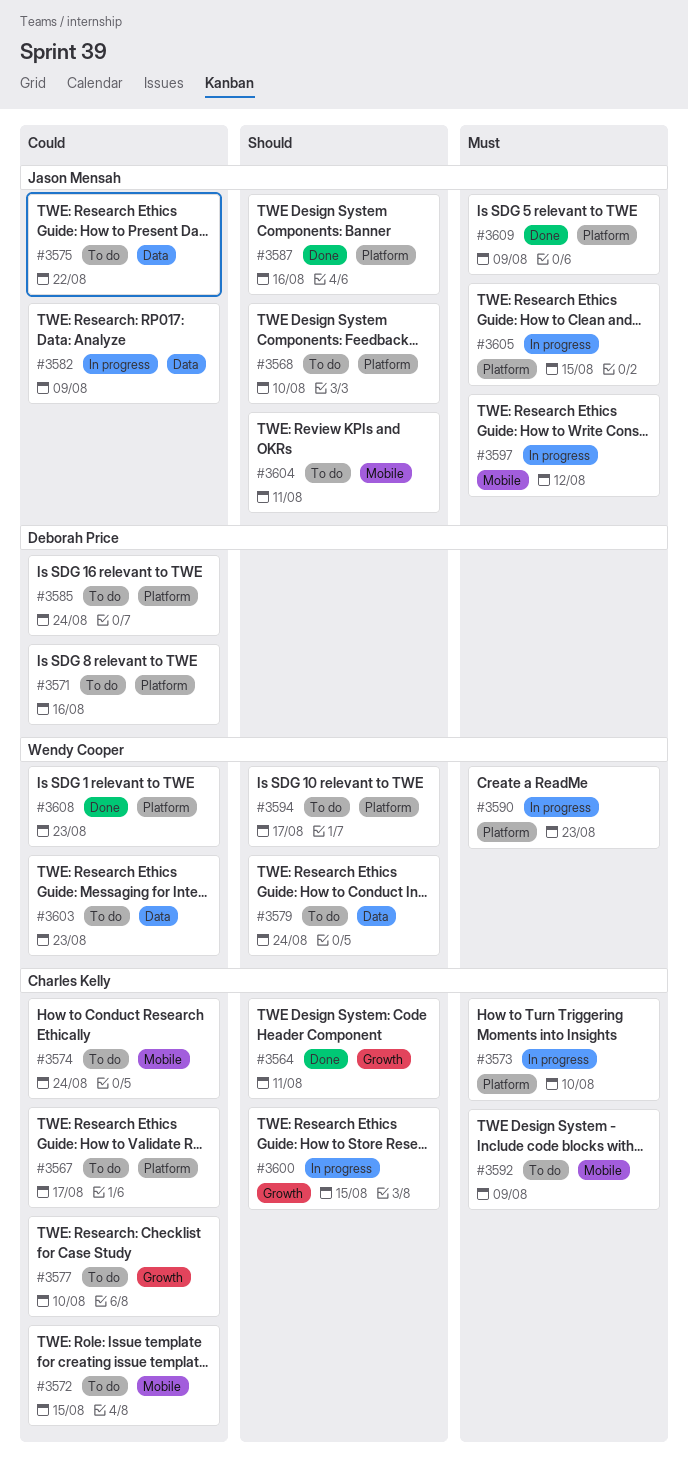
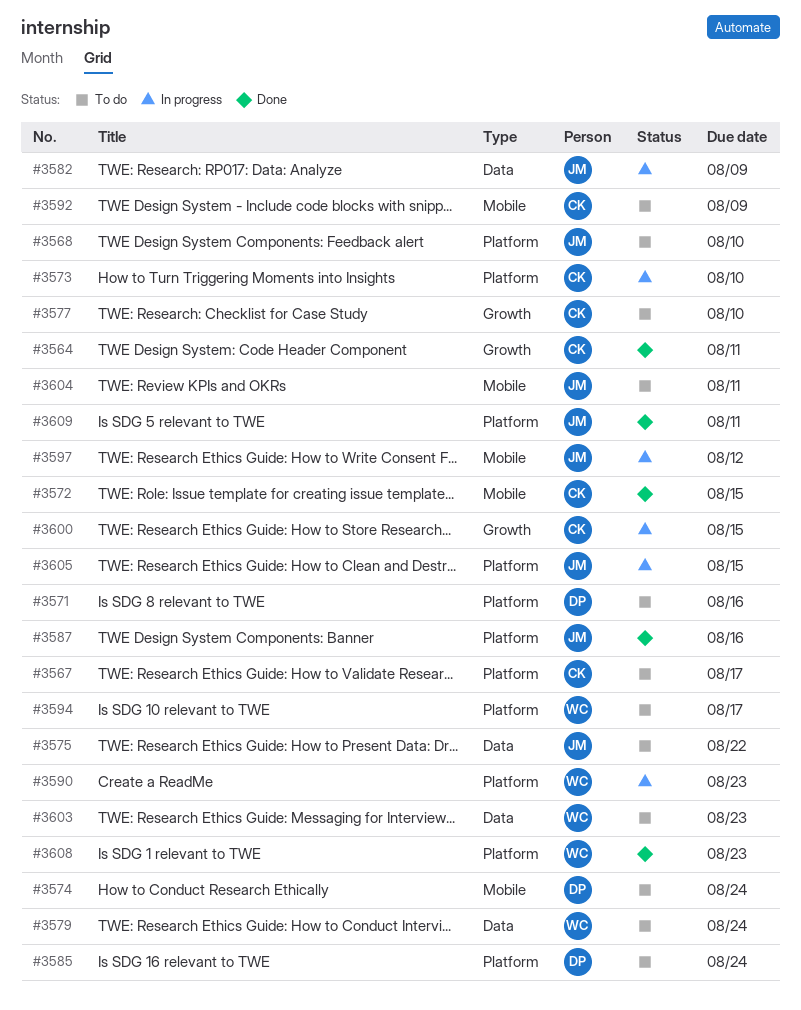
#3572, status: To do -> Done
#3574, owner: Charles Kelly -> Deborah Price
#3609, due: Aug 9 -> Aug 11

